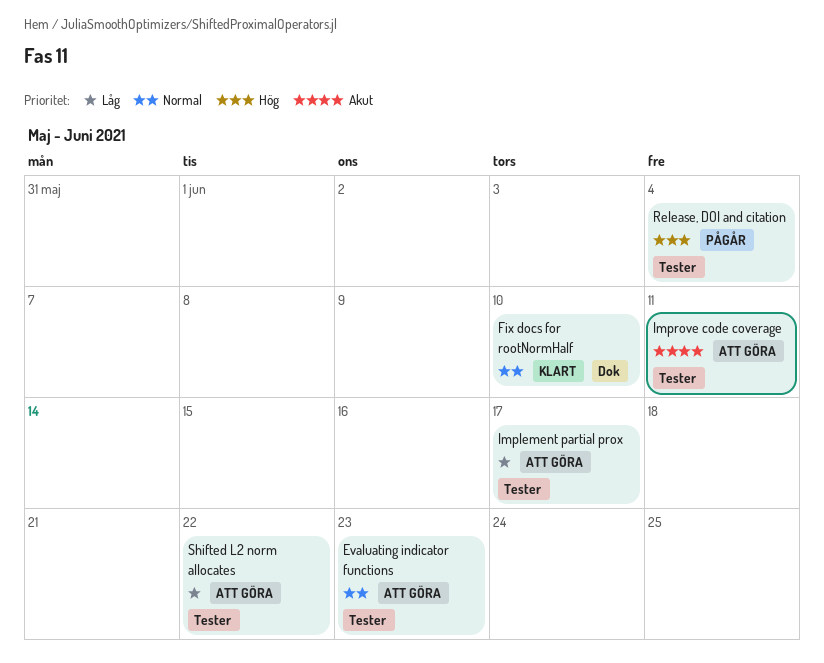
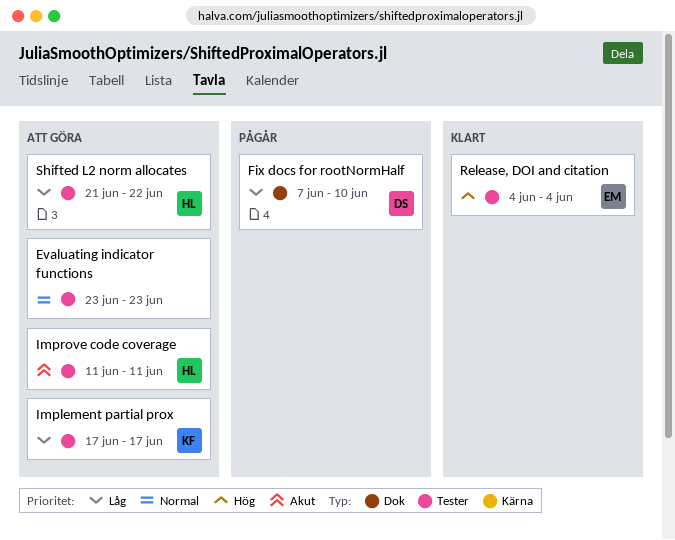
Fix docs for rootNormHalf, status: Klart -> Pågår
Fix docs for rootNormHalf, priority: Normal -> Låg
Release, DOI and citation, status: Pågår -> Klart

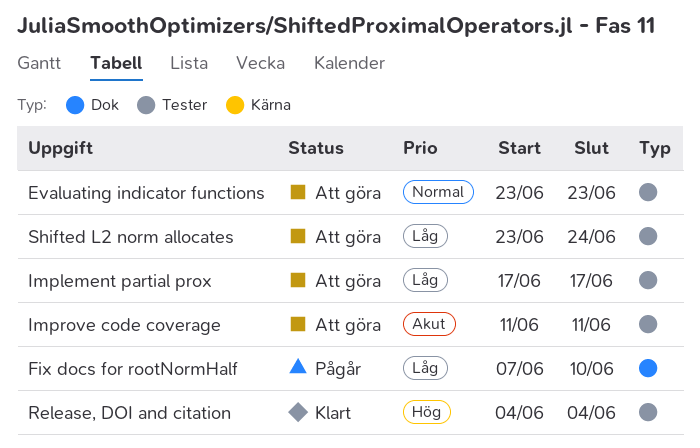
Shifted L2 norm allocates, start: Jun 21 -> Jun 23
Shifted L2 norm allocates, due: Jun 22 -> Jun 24

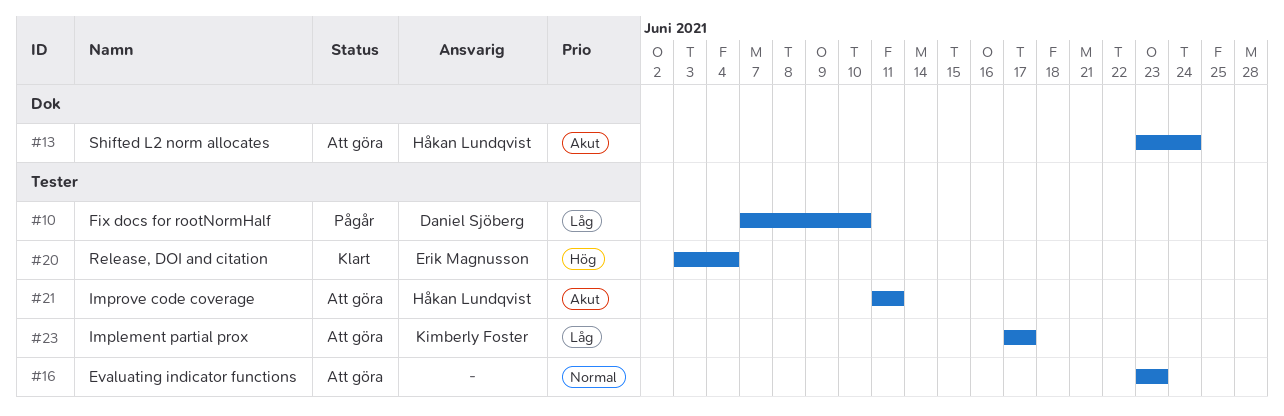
Fix docs for rootNormHalf, label: Dok -> Tester
Release, DOI and citation, start: Jun 4 -> Jun 3
Shifted L2 norm allocates, priority: Låg -> Akut
Shifted L2 norm allocates, label: Tester -> Dok

